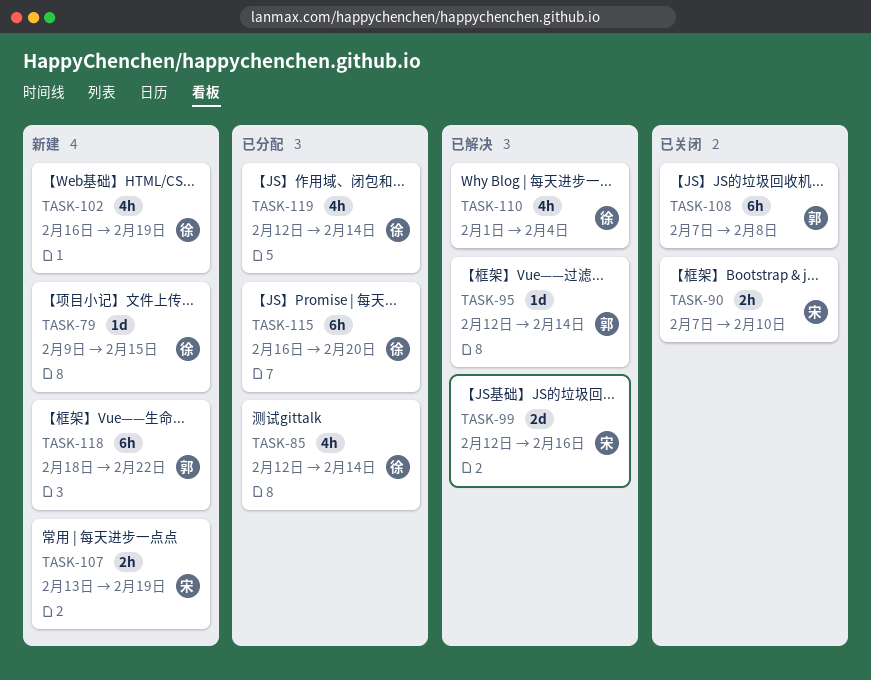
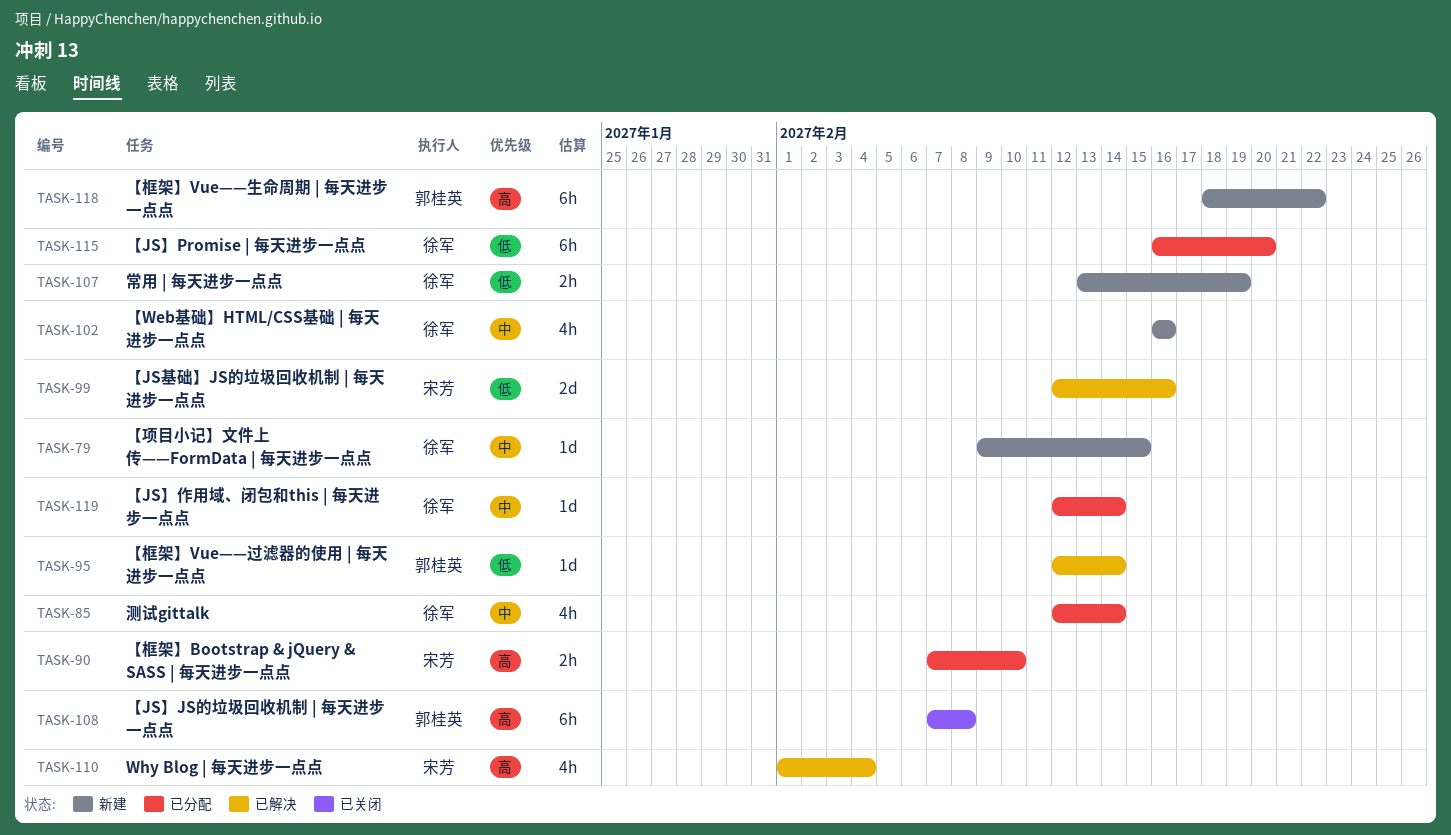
TASK-90, status: 已关闭 -> 已分配
TASK-102, due: Feb 19 -> Feb 16
TASK-107, owner: 宋芳 -> 徐军
TASK-110, owner: 徐军 -> 宋芳
TASK-119, estimate: 4h -> 1d

